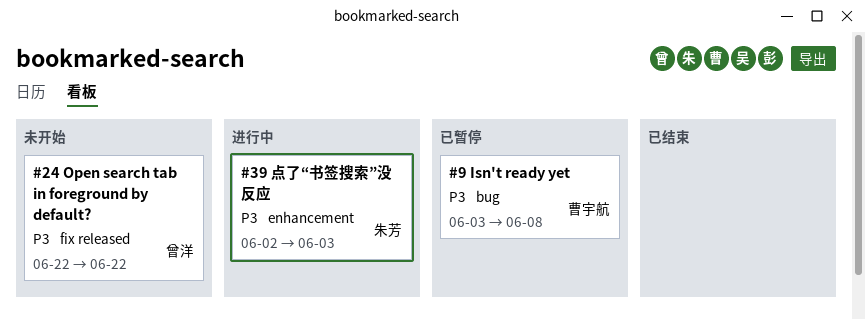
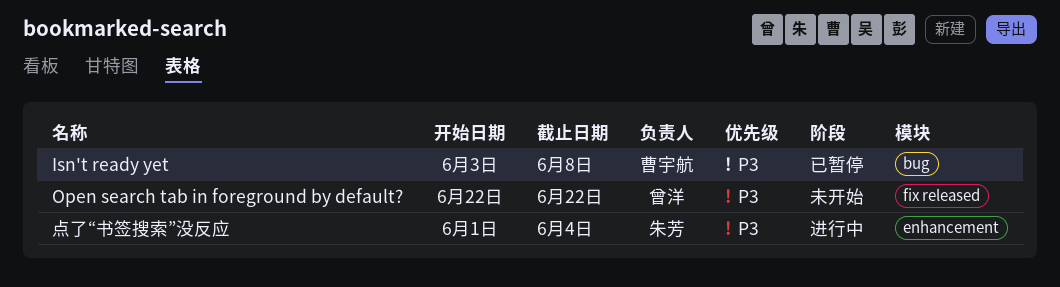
点了“书签搜索”没反应, start: Jun 2 -> Jun 1
点了“书签搜索”没反应, due: Jun 3 -> Jun 4

